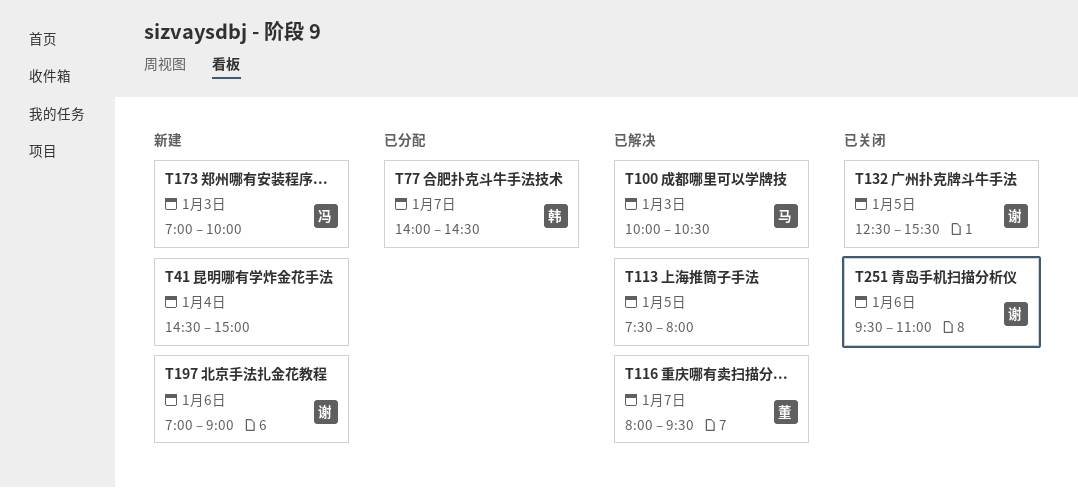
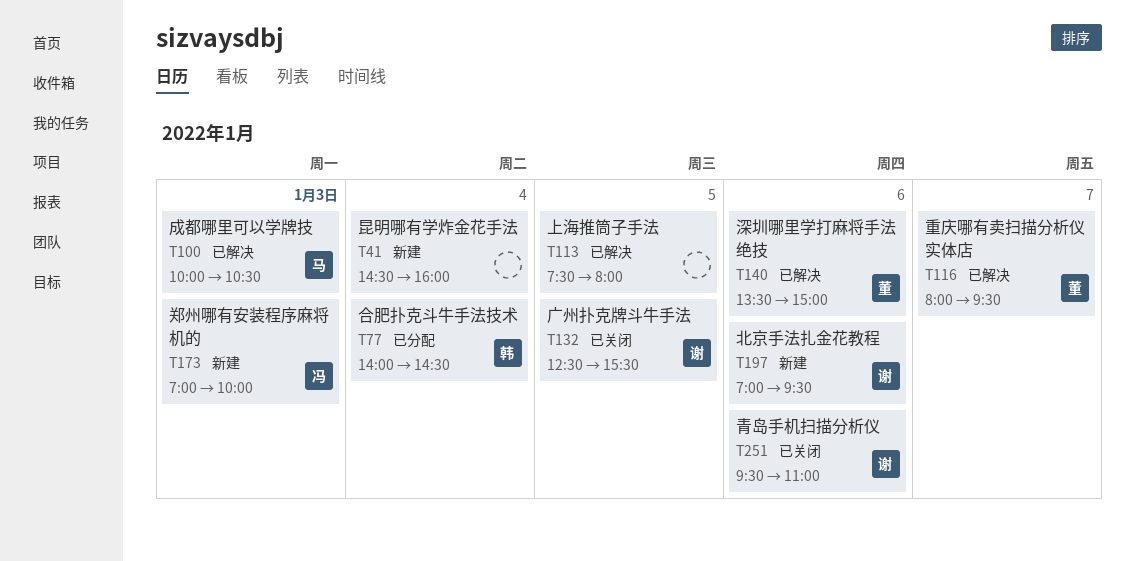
T41, ends: 15:00 -> 16:00
T77, day: Jan 7 -> Jan 4
T140: none -> present
T197, ends: 09:00 -> 09:30

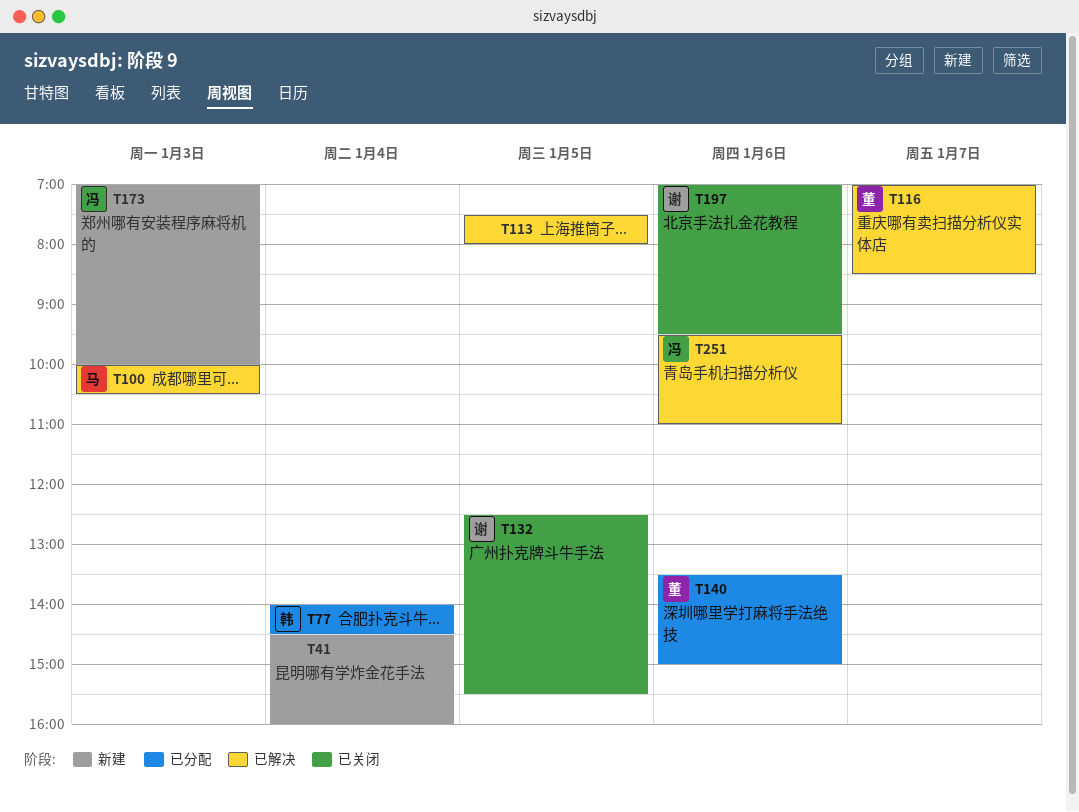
T116, begins: 08:00 -> 07:00
T116, ends: 09:30 -> 08:30
T140, status: 已解决 -> 已分配
T197, status: 新建 -> 已关闭
T251, status: 已关闭 -> 已解决
T251, owner: 谢 -> 冯

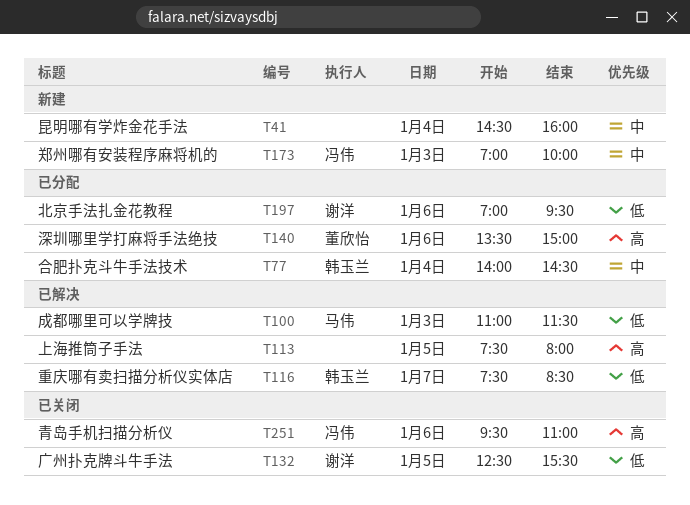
T100, begins: 10:00 -> 11:00
T100, ends: 10:30 -> 11:30
T116, owner: 董欣怡 -> 韩玉兰
T116, begins: 07:00 -> 07:30
T197, status: 已关闭 -> 已分配
T251, status: 已解决 -> 已关闭

